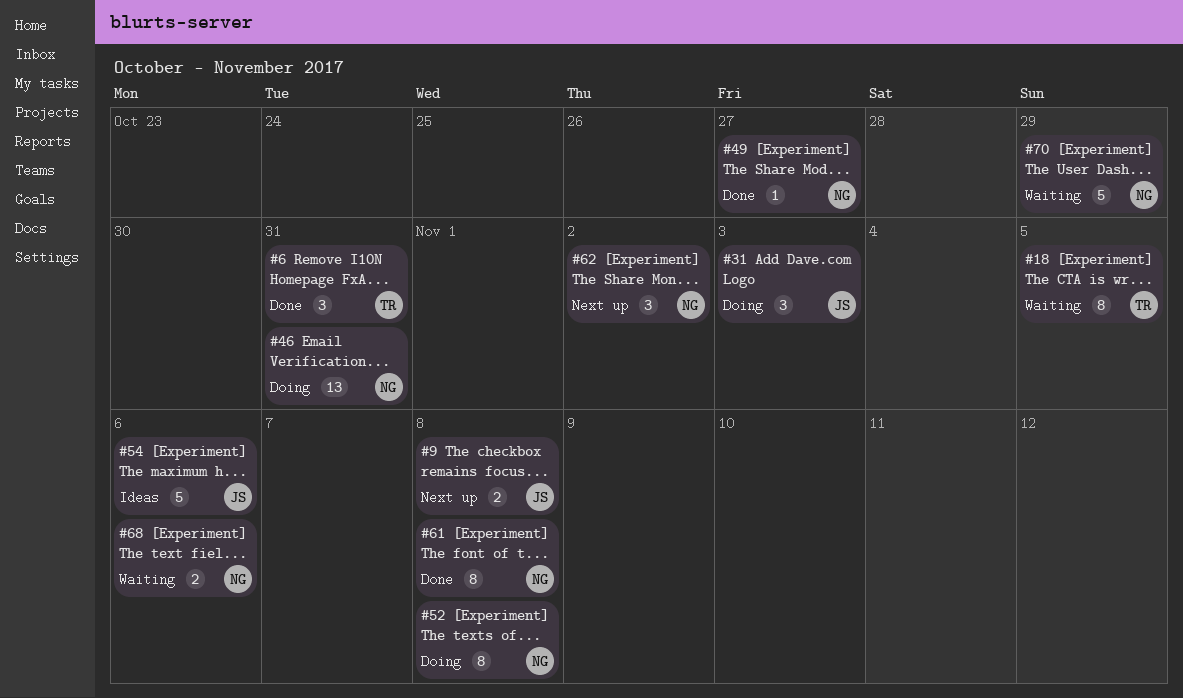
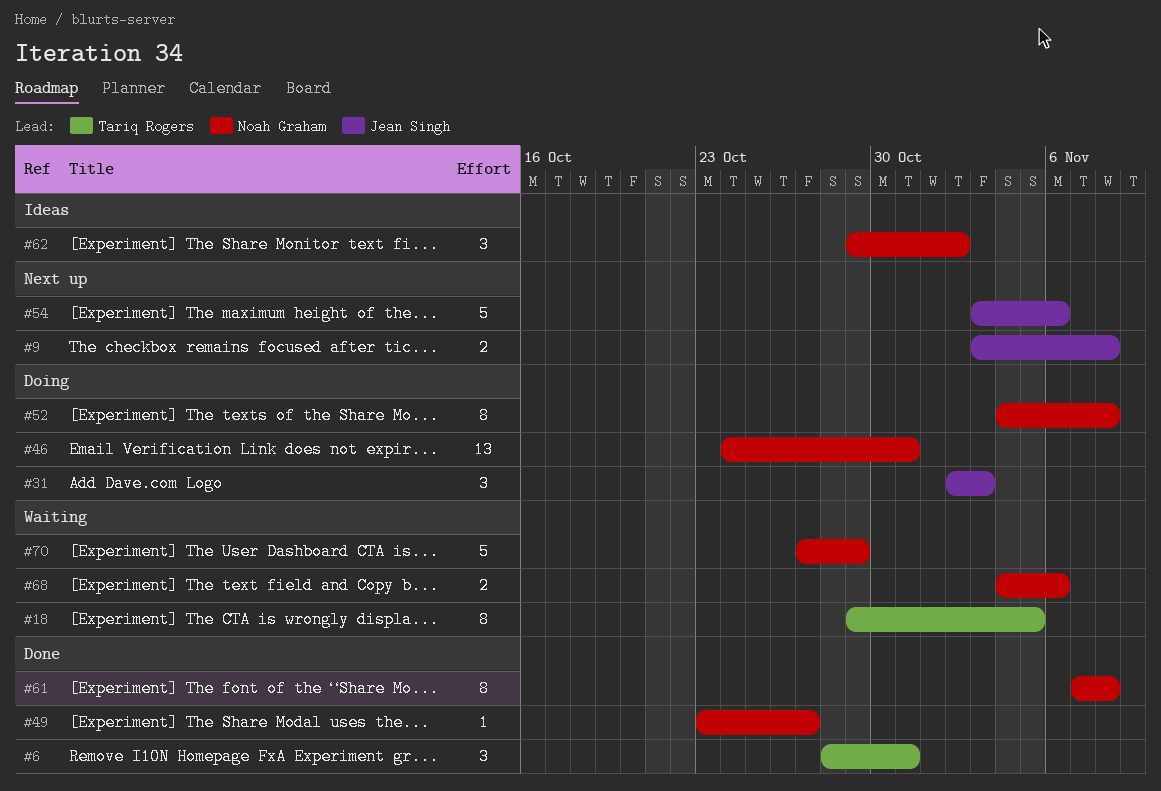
#54, status: Ideas -> Next up
#62, status: Next up -> Ideas

